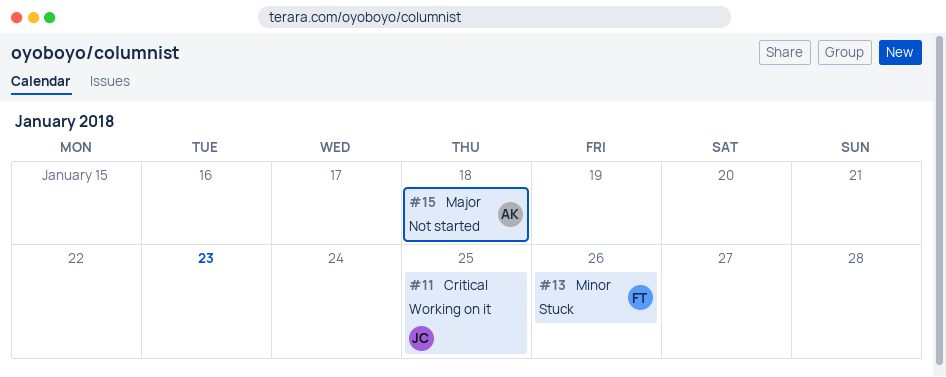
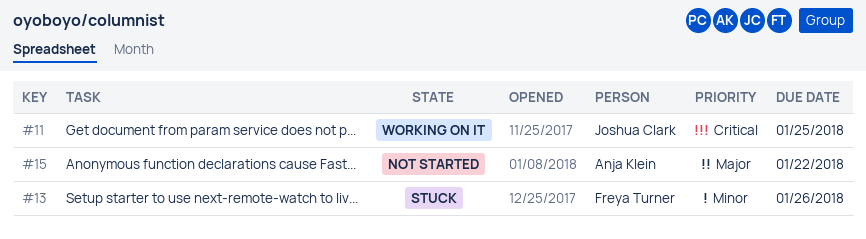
#15, due: Jan 18 -> Jan 22

